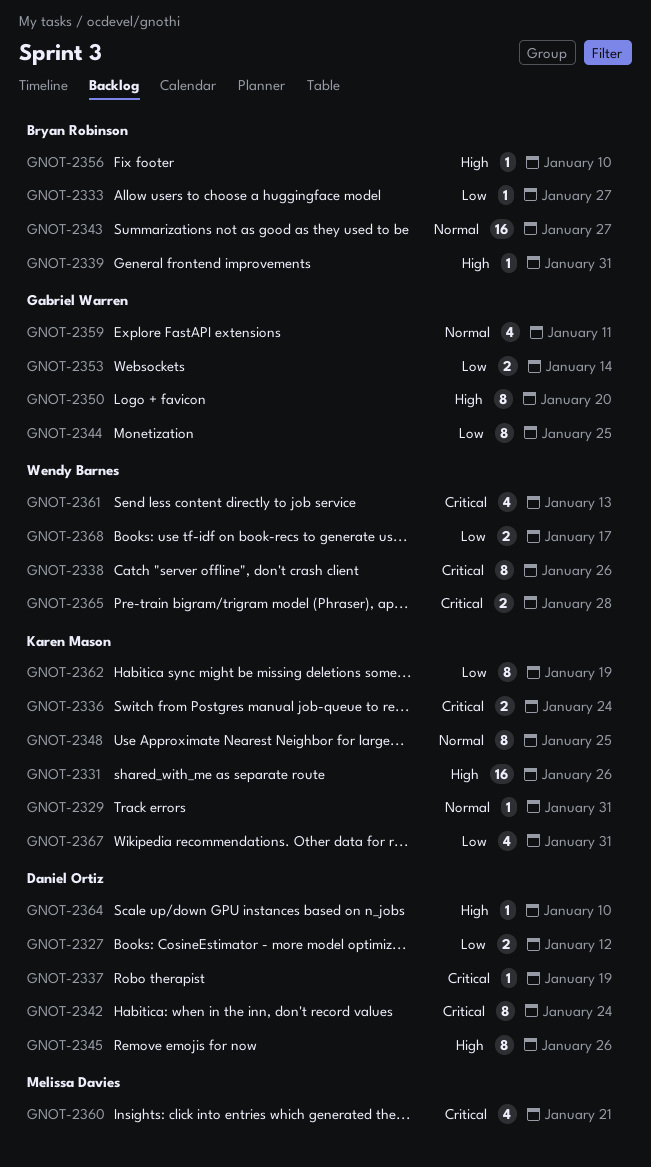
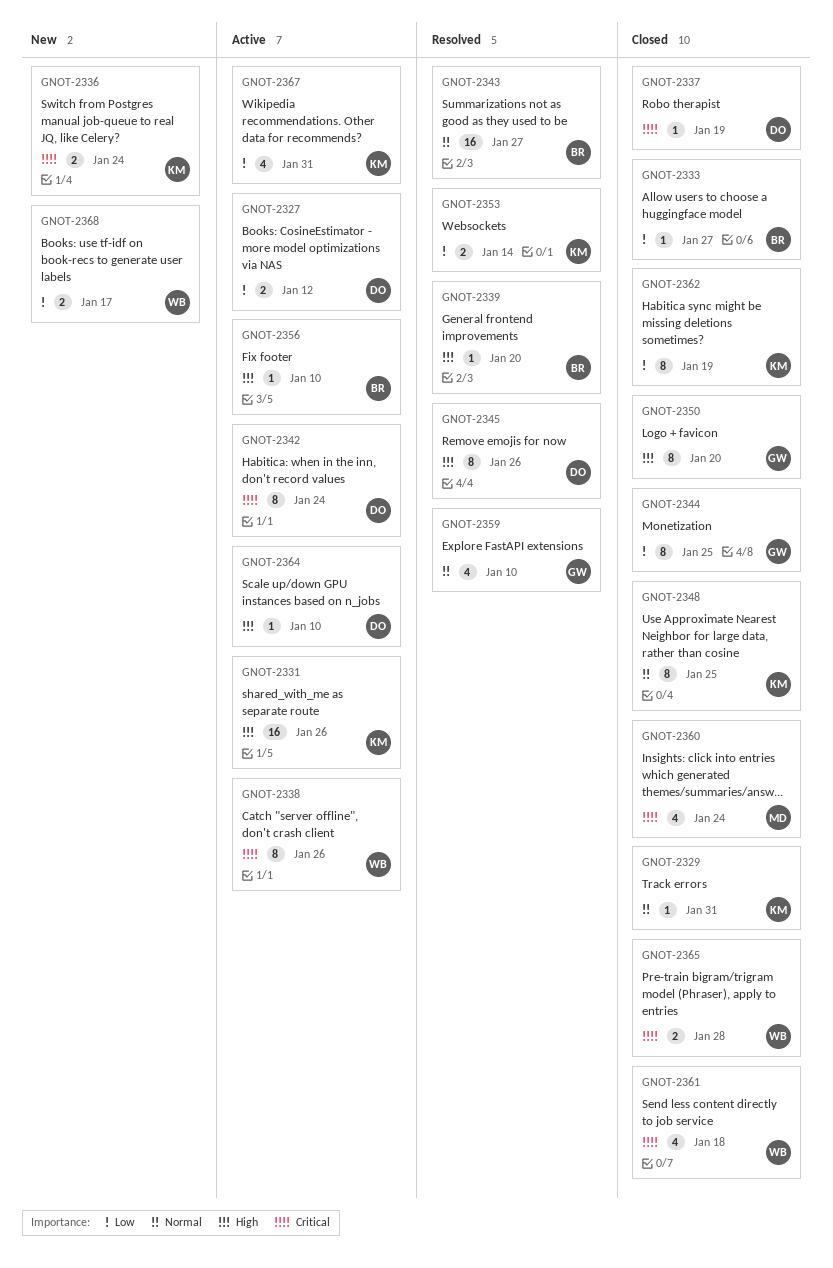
GNOT-2339, due: Jan 31 -> Jan 20
GNOT-2353, owner: Gabriel Warren -> Karen Mason
GNOT-2359, due: Jan 11 -> Jan 10
GNOT-2360, due: Jan 21 -> Jan 24
GNOT-2361, due: Jan 13 -> Jan 18

